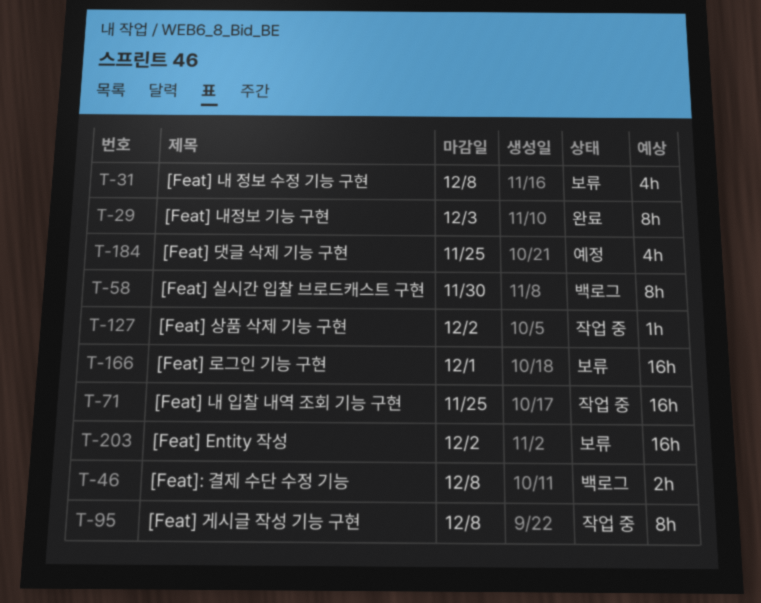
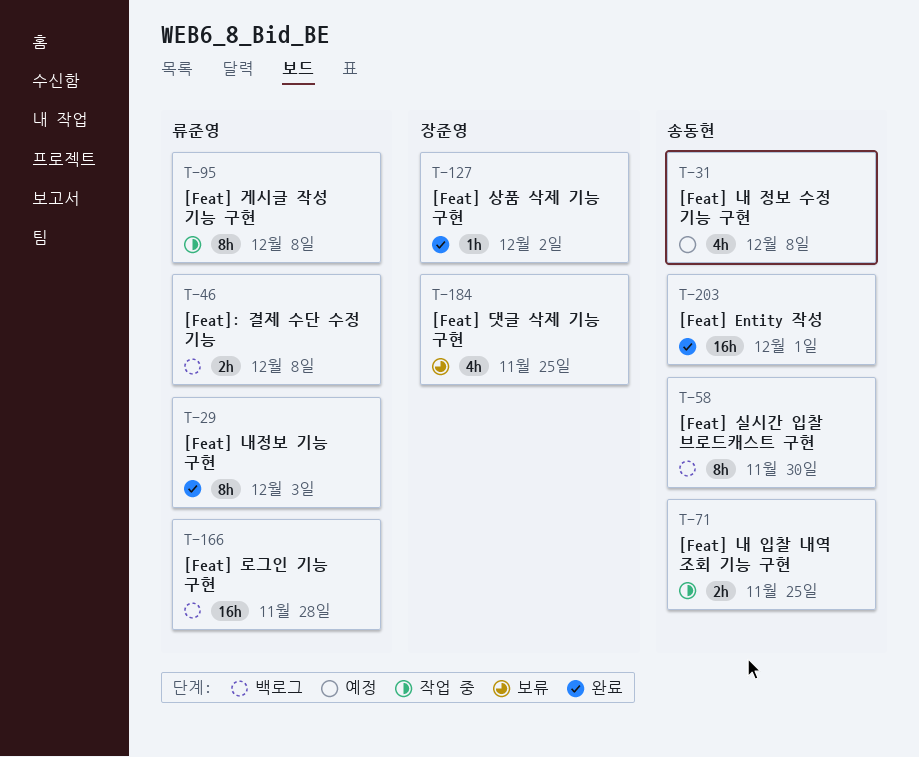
T-31, status: 보류 -> 예정
T-71, estimate: 16h -> 2h
T-127, status: 작업 중 -> 완료
T-166, status: 보류 -> 백로그
T-166, due: Dec 1 -> Nov 28
T-184, status: 예정 -> 보류
T-203, status: 보류 -> 완료
T-203, due: Dec 2 -> Dec 1

